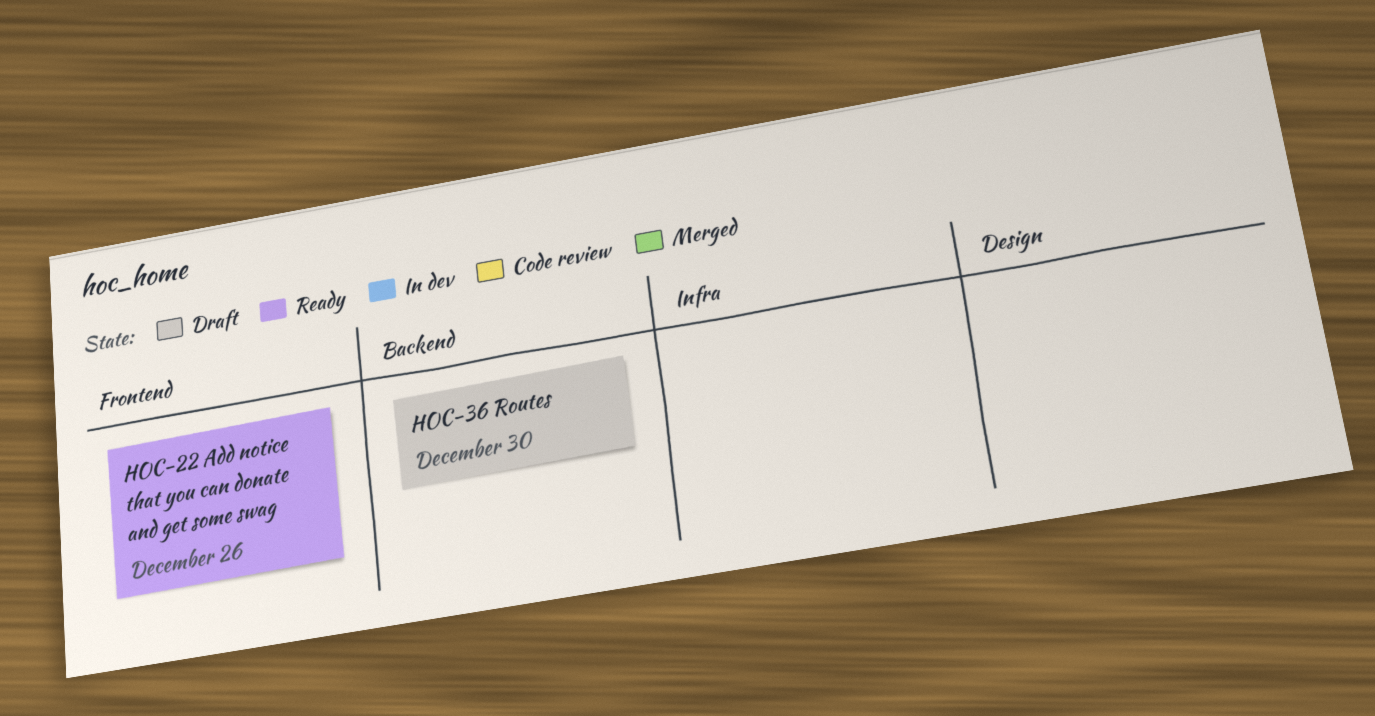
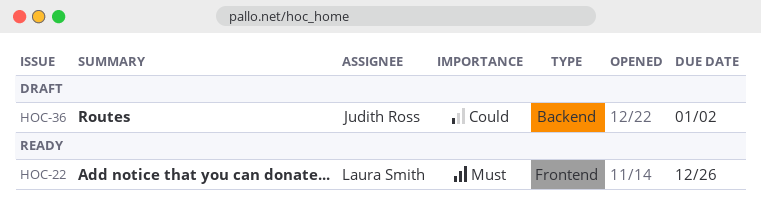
HOC-36, due: Dec 30 -> Jan 2

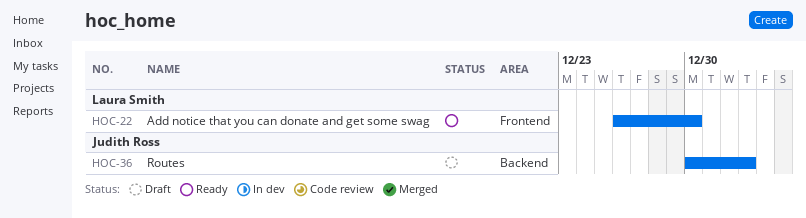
HOC-22, due: Dec 26 -> Dec 30

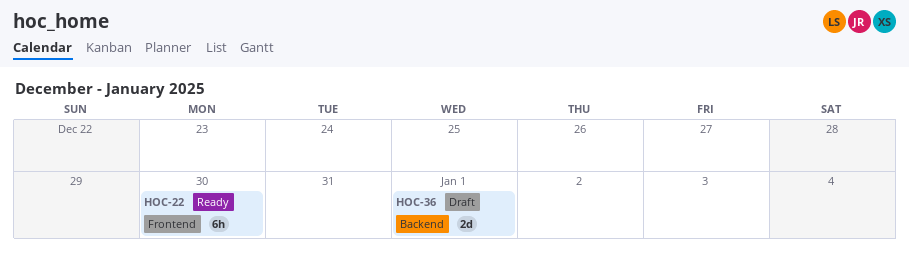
HOC-36, due: Jan 2 -> Jan 1

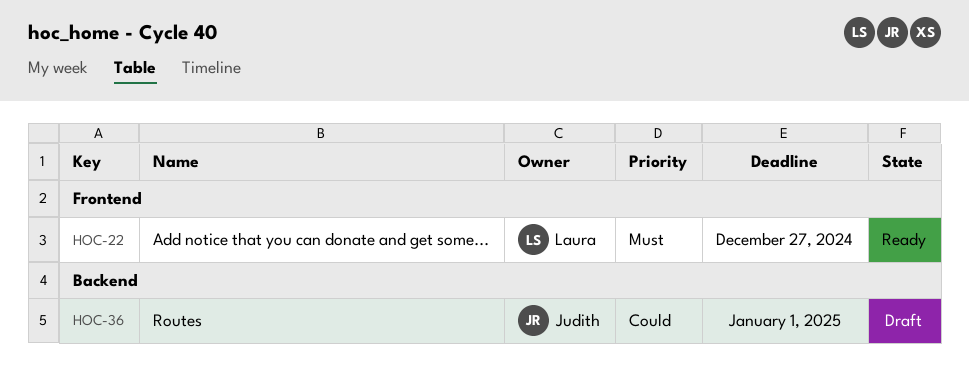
HOC-22, due: Dec 30 -> Dec 27

